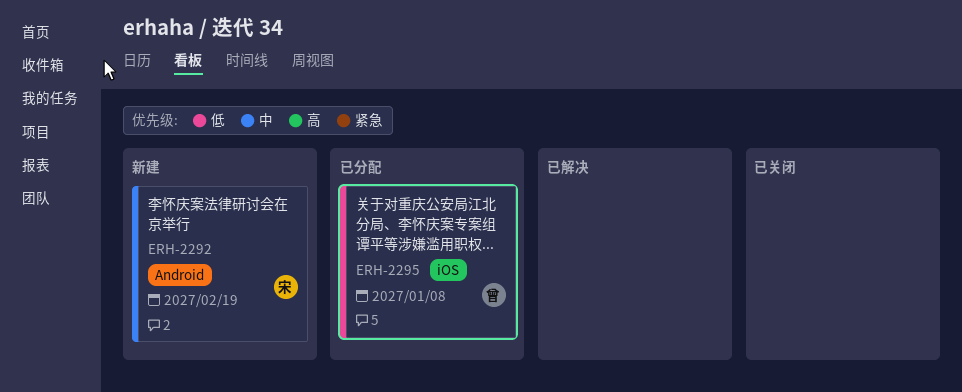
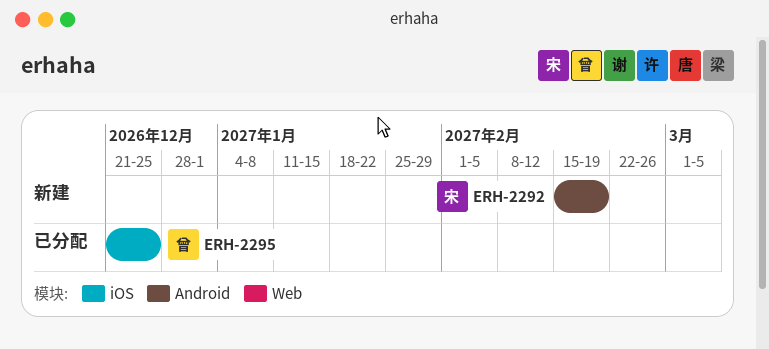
ERH-2295, due: Jan 8 -> Dec 25

